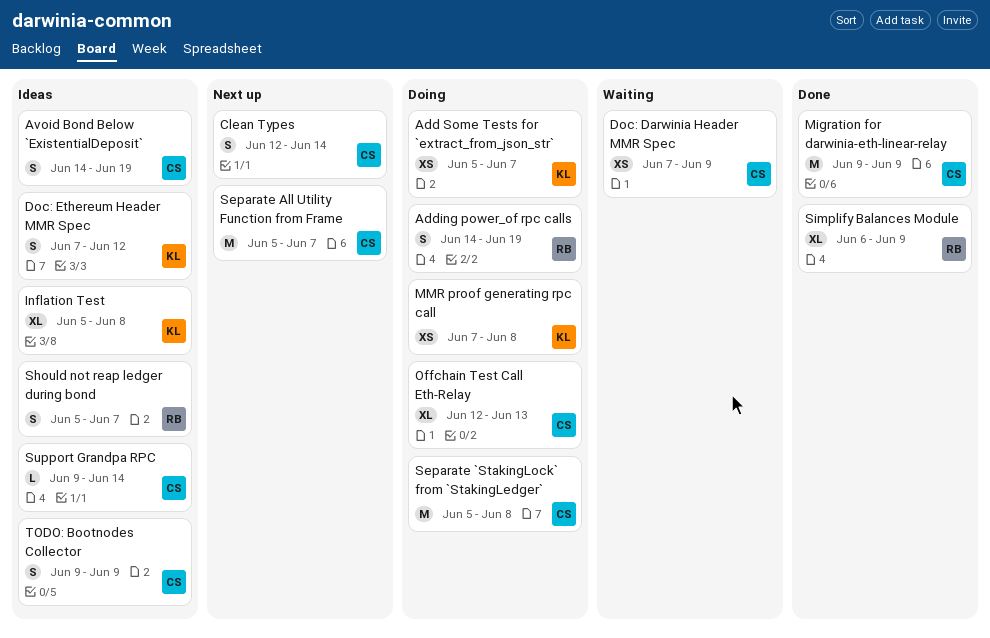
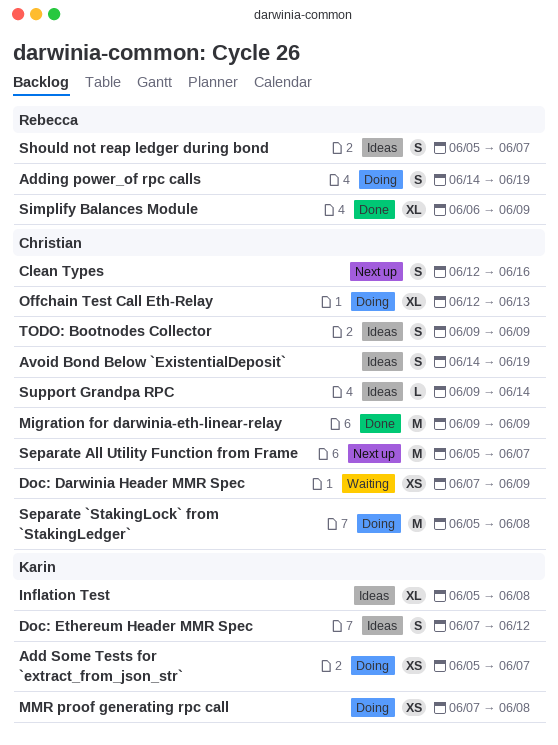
Clean Types, due: Jun 14 -> Jun 16

